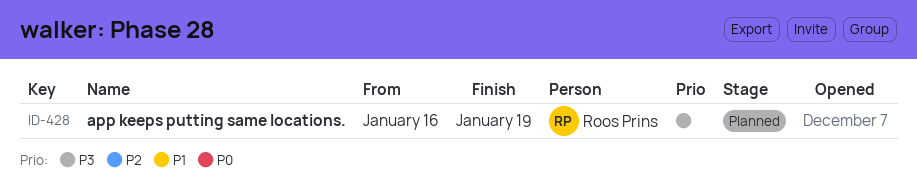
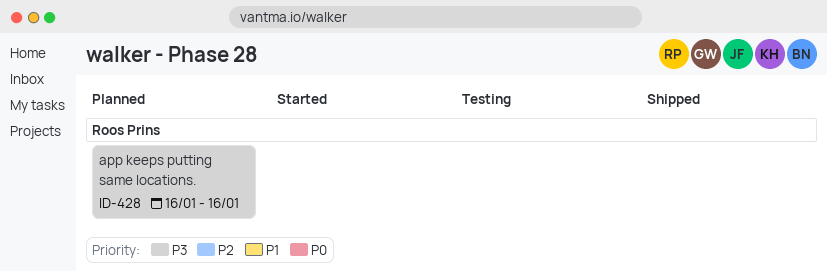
ID-428, due: Jan 19 -> Jan 16

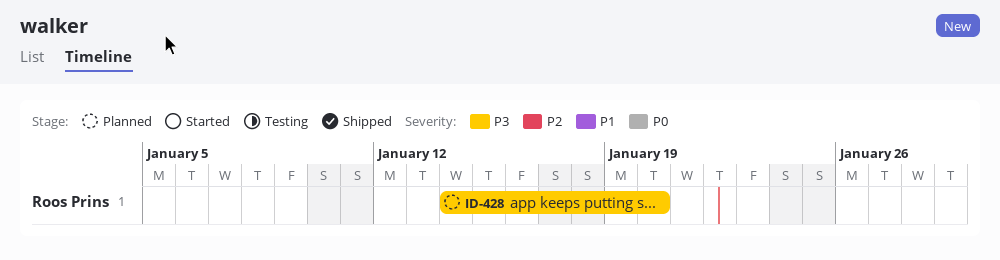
ID-428, start: Jan 16 -> Jan 14
ID-428, due: Jan 16 -> Jan 20

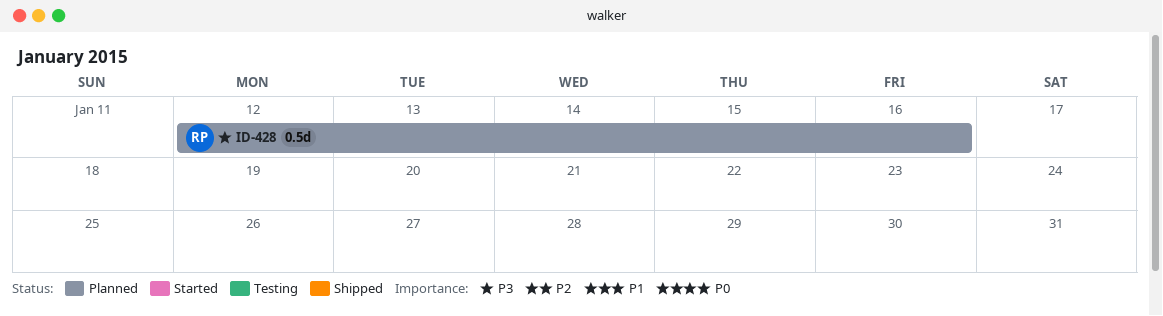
ID-428, start: Jan 14 -> Jan 12
ID-428, due: Jan 20 -> Jan 16

